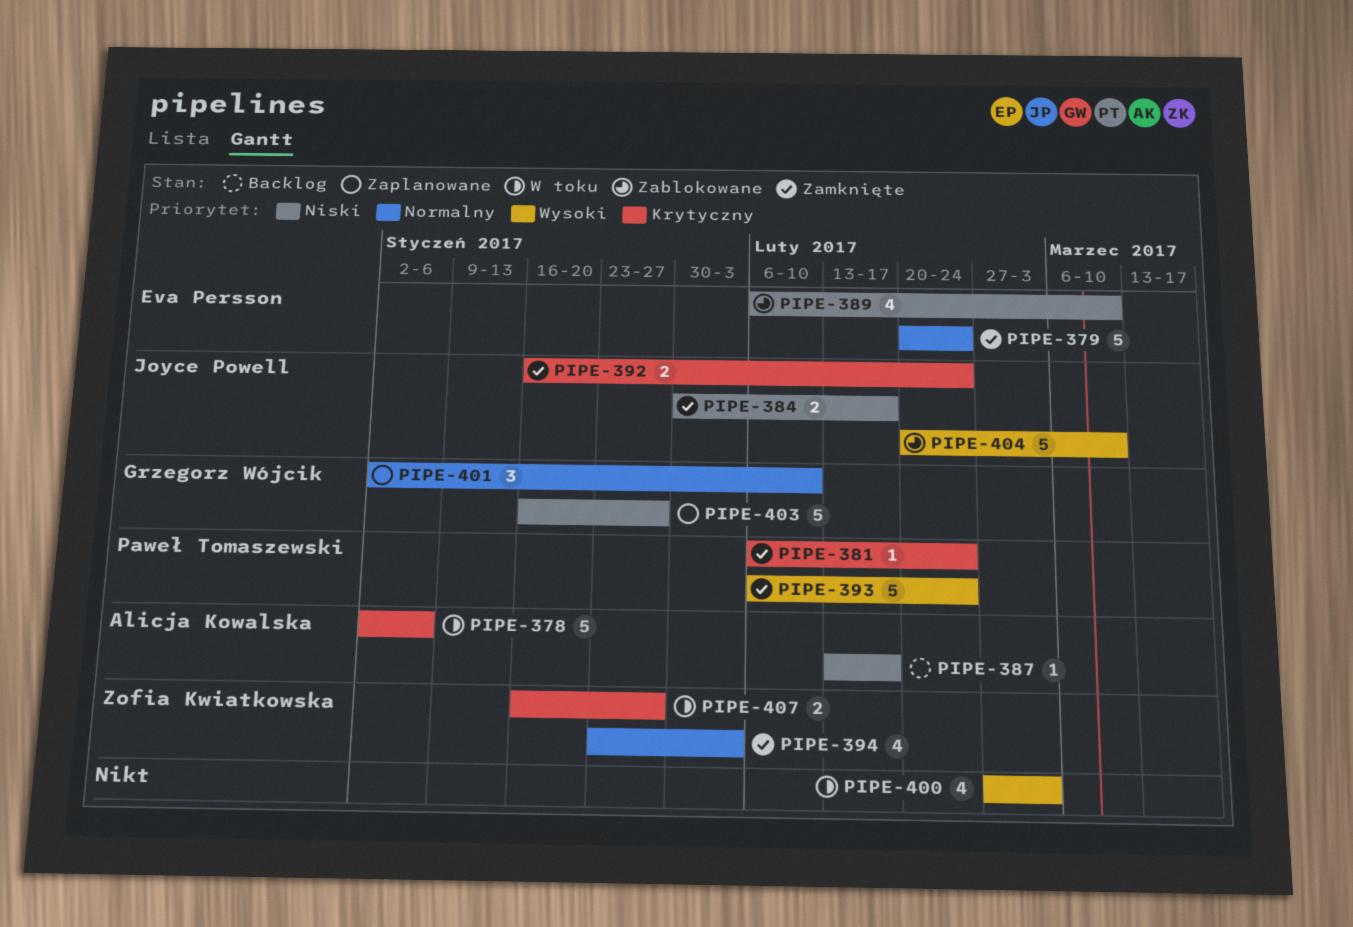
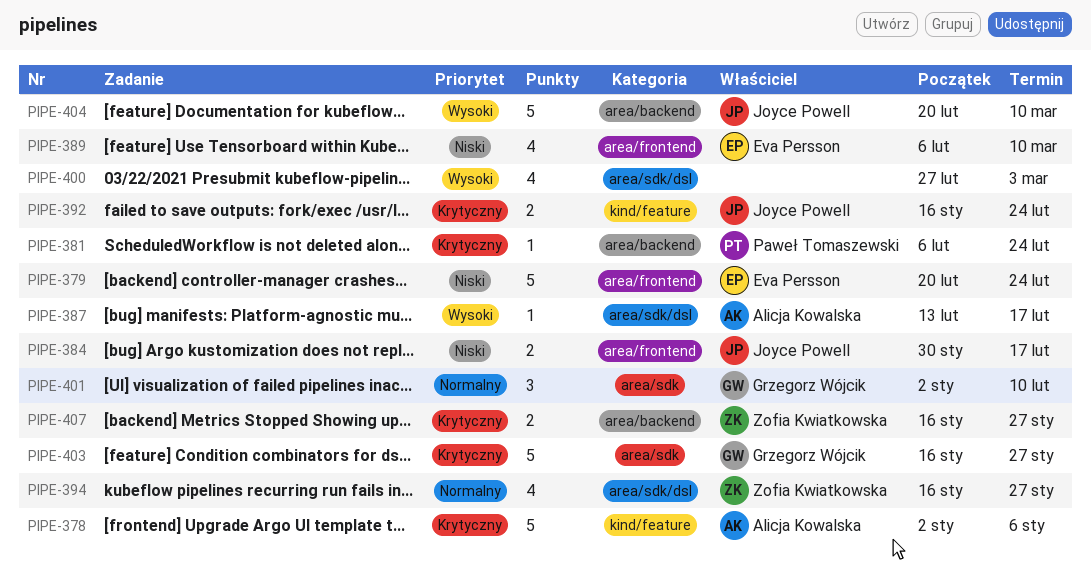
PIPE-379, priority: Normalny -> Niski
PIPE-387, priority: Niski -> Wysoki
PIPE-393: present -> none
PIPE-394, start: Jan 23 -> Jan 16
PIPE-394, due: Feb 3 -> Jan 27
PIPE-403, priority: Niski -> Krytyczny

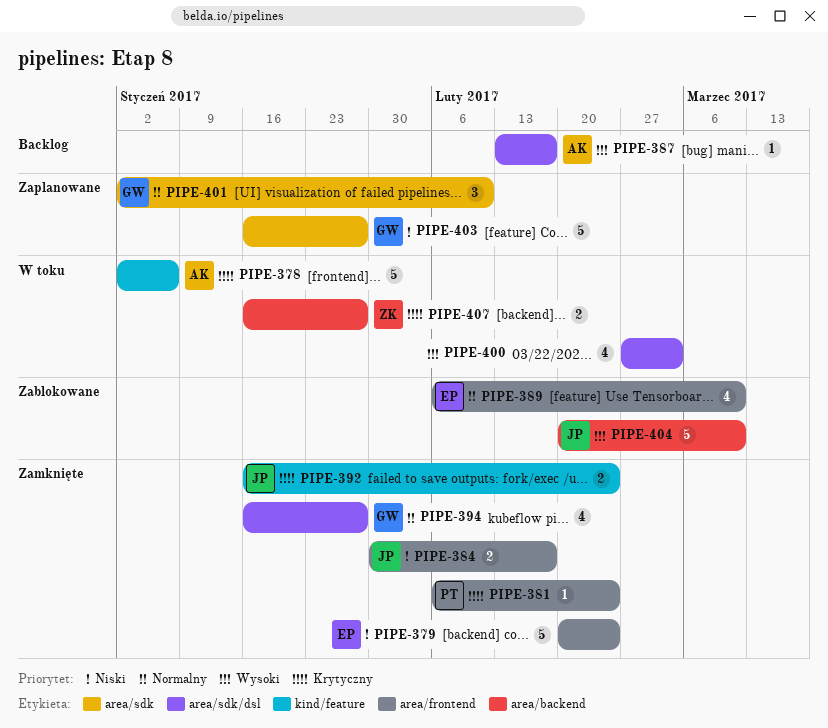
PIPE-381, label: area/backend -> area/frontend
PIPE-389, priority: Niski -> Normalny
PIPE-394, owner: Zofia Kwiatkowska -> Grzegorz Wójcik
PIPE-403, priority: Krytyczny -> Niski

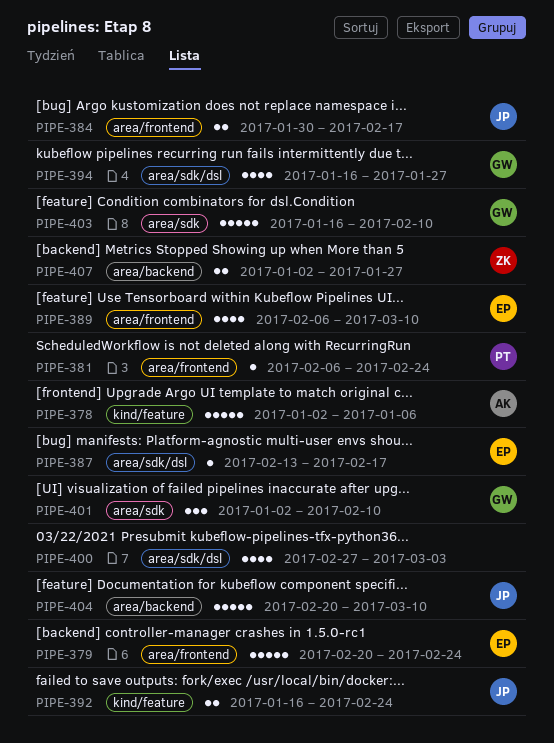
PIPE-387, owner: AK -> EP
PIPE-403, due: Jan 27 -> Feb 10
PIPE-407, start: Jan 16 -> Jan 2

